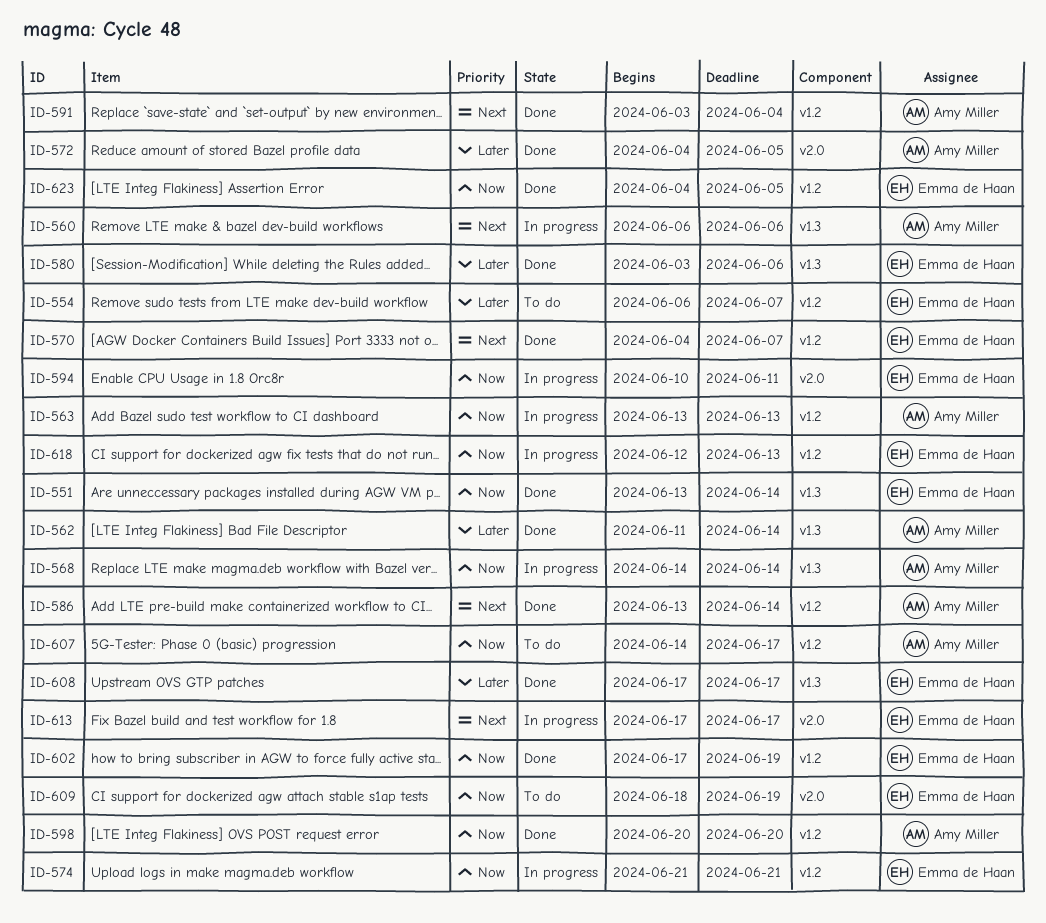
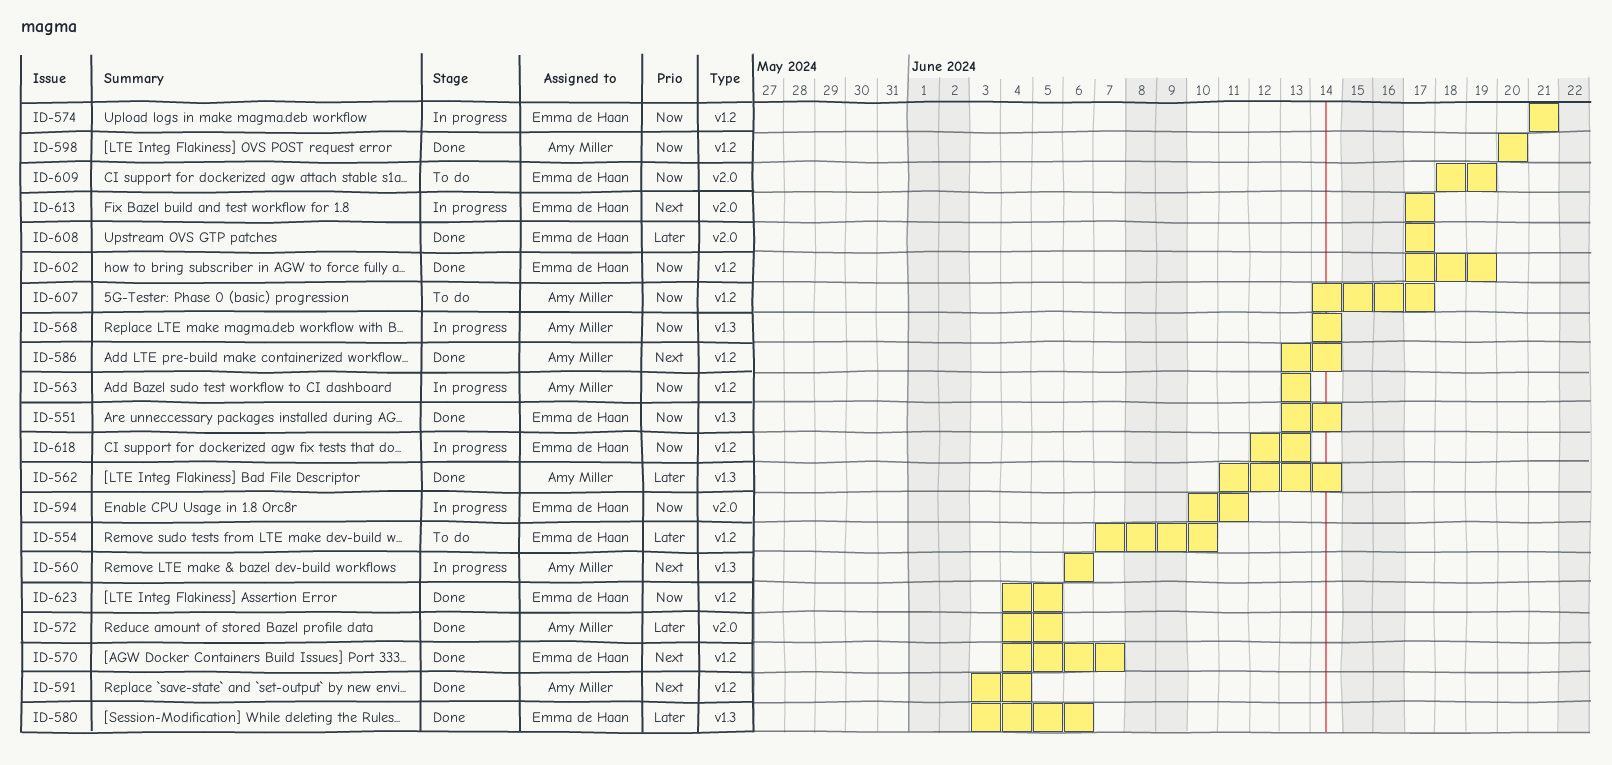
ID-554, start: Jun 6 -> Jun 7
ID-554, due: Jun 7 -> Jun 10
ID-608, label: v1.3 -> v2.0

